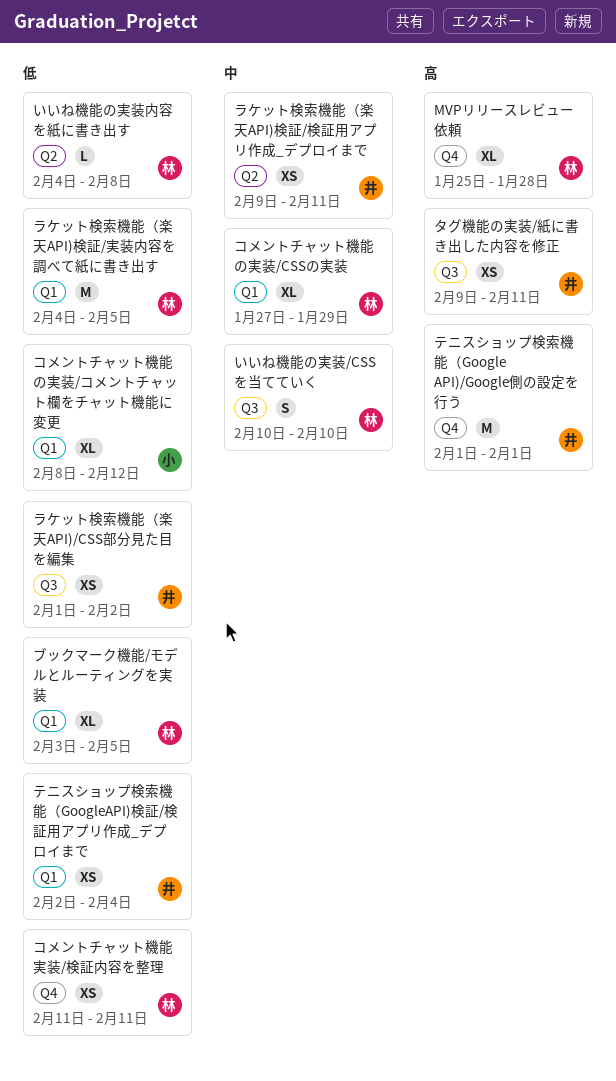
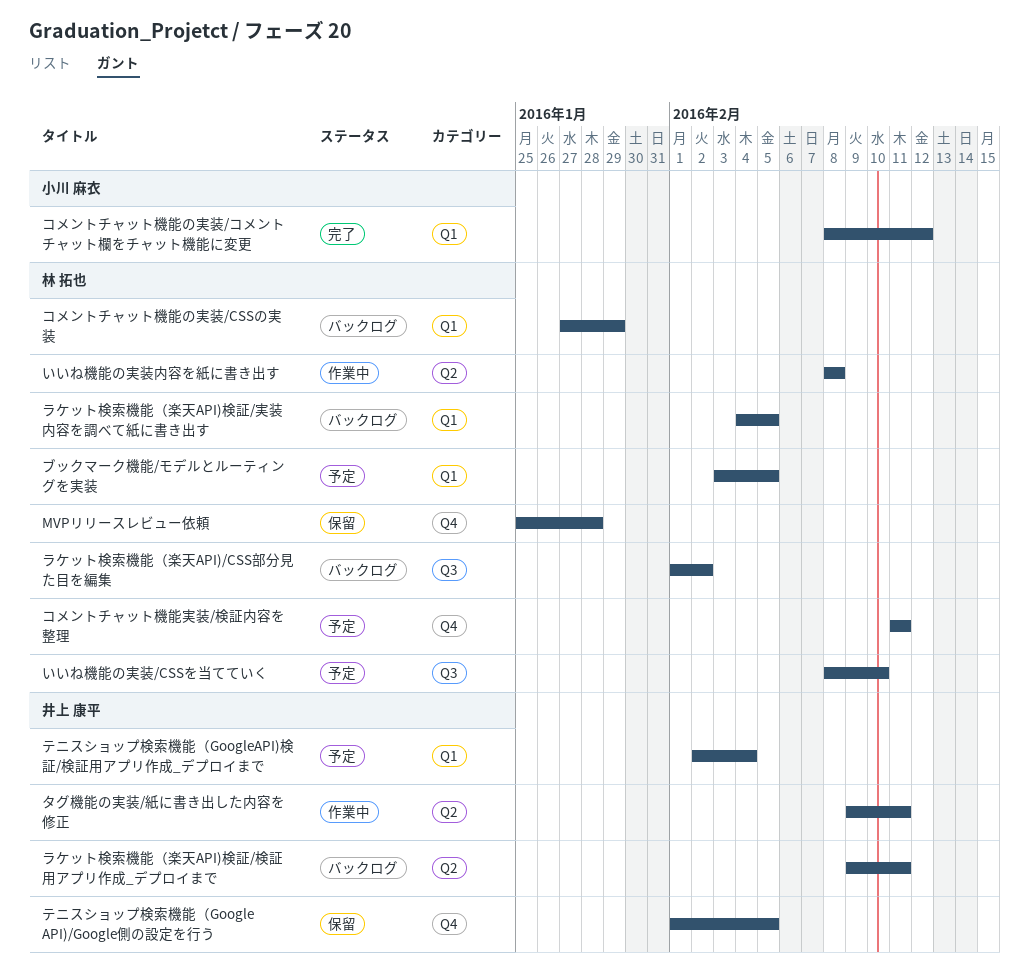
いいね機能の実装/CSSを当てていく, start: Feb 10 -> Feb 8
いいね機能の実装内容を紙に書き出す, start: Feb 4 -> Feb 8
タグ機能の実装/紙に書き出した内容を修正, label: Q3 -> Q2
テニスショップ検索機能（Google API)/Google側の設定を行う, due: Feb 1 -> Feb 5
ラケット検索機能（楽天API)/CSS部分見た目を編集, owner: 井上 康平 -> 林 拓也

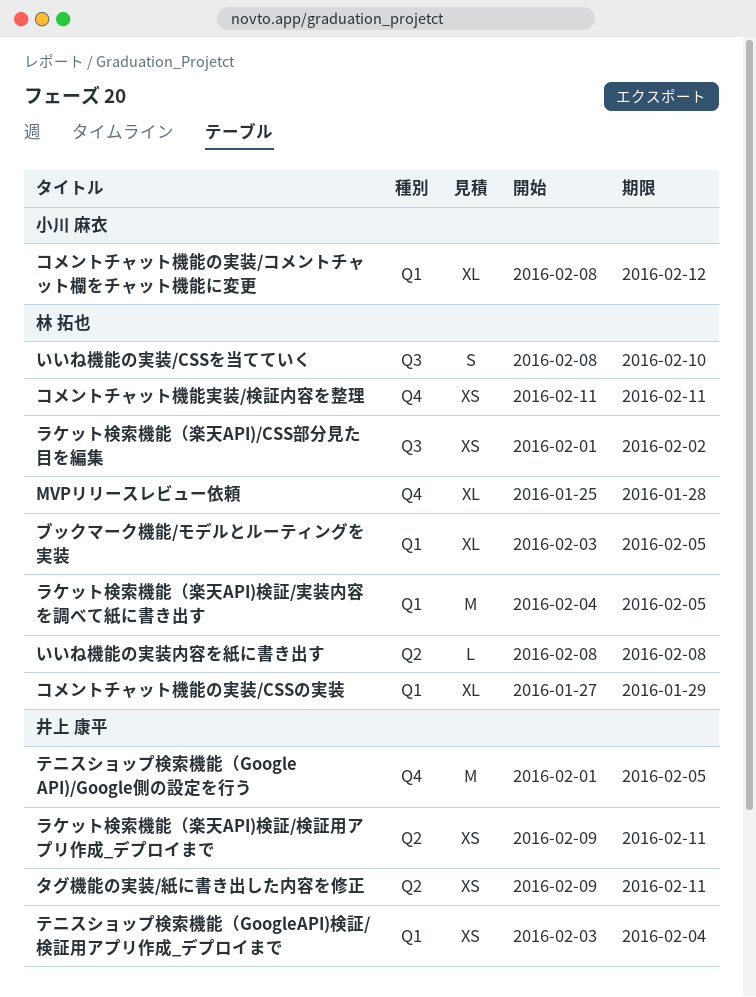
テニスショップ検索機能（GoogleAPI)検証/検証用アプリ作成_デプロイまで, start: Feb 2 -> Feb 3

